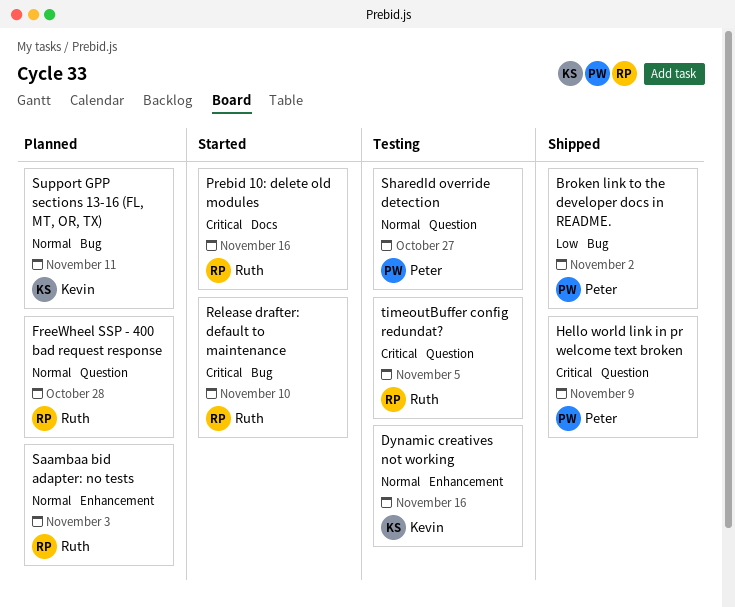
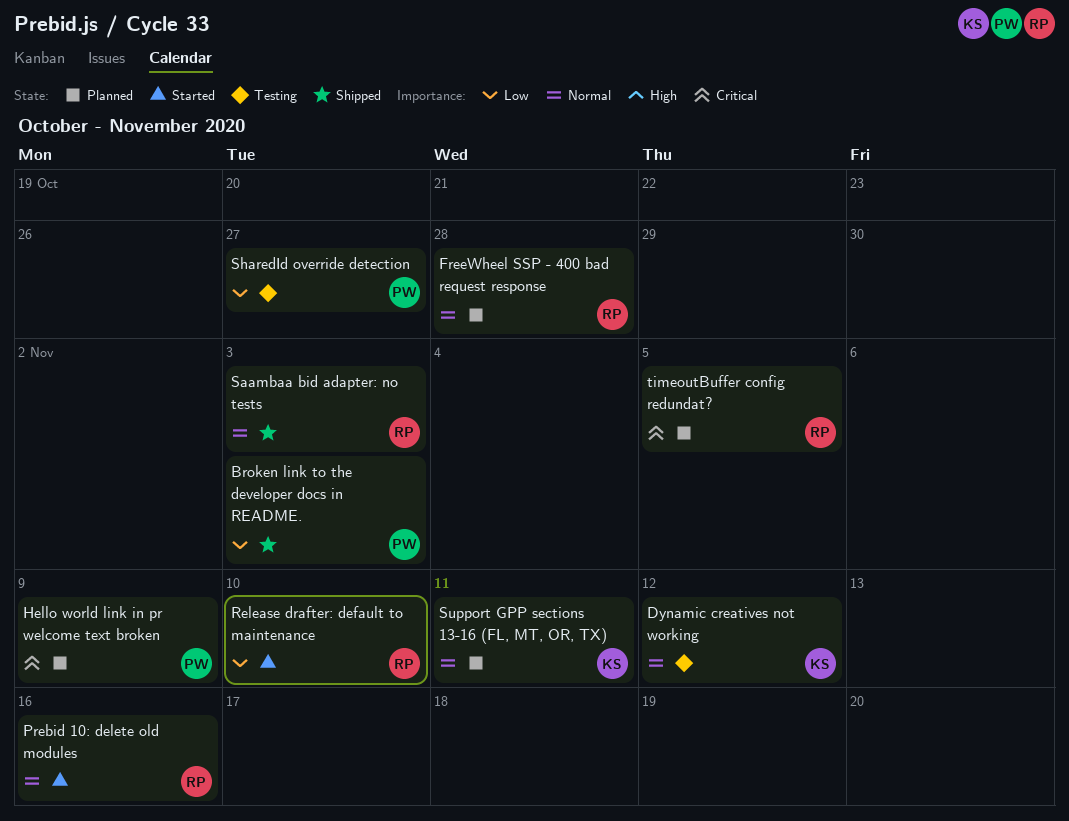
Broken link to the developer docs in README., due: Nov 2 -> Nov 3
Dynamic creatives not working, due: Nov 16 -> Nov 12
Hello world link in pr welcome text broken, status: Shipped -> Planned
Prebid 10: delete old modules, priority: Critical -> Normal
Release drafter: default to maintenance, priority: Critical -> Low
Saambaa bid adapter: no tests, status: Planned -> Shipped
SharedId override detection, priority: Normal -> Low
timeoutBuffer config redundat?, status: Testing -> Planned

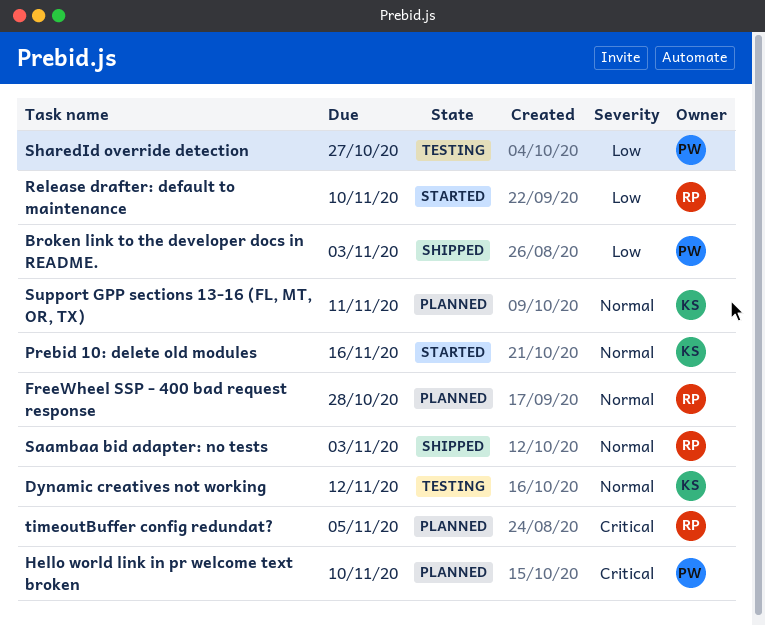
Hello world link in pr welcome text broken, due: Nov 9 -> Nov 10
Prebid 10: delete old modules, owner: RP -> KS

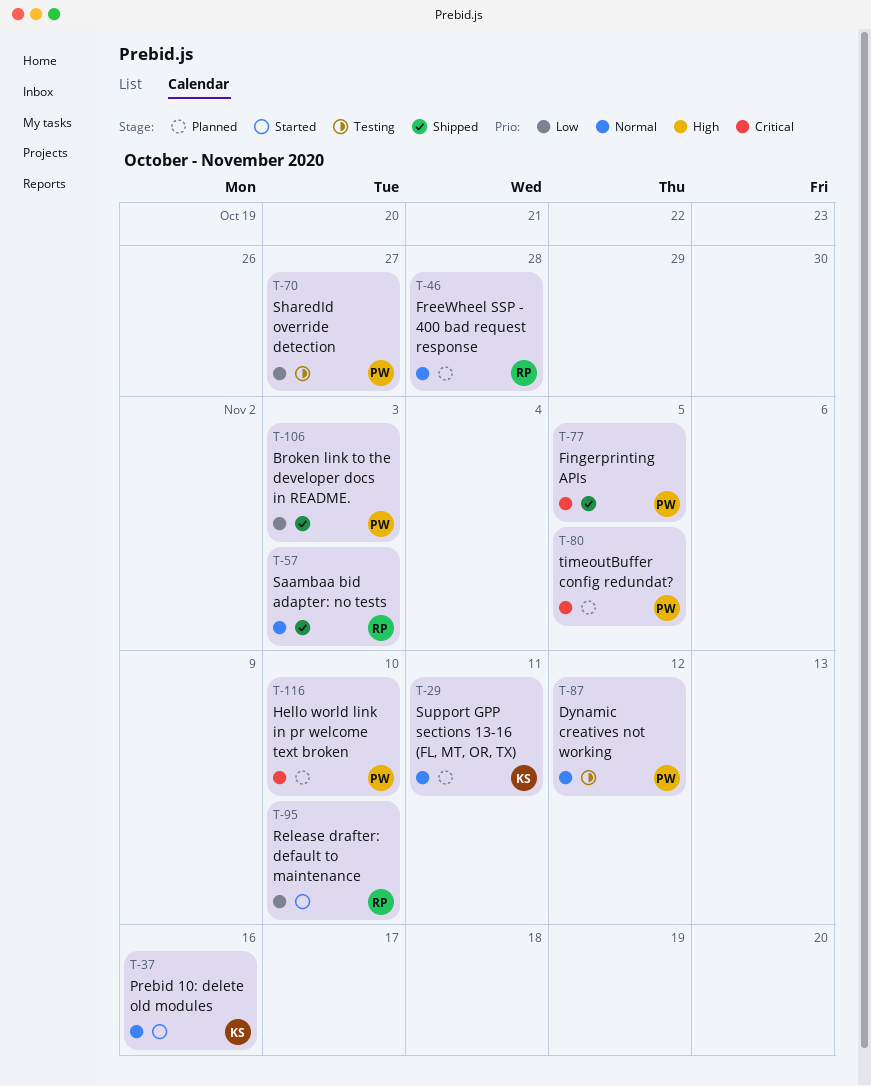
Dynamic creatives not working, owner: KS -> PW
Fingerprinting APIs: none -> present
timeoutBuffer config redundat?, owner: RP -> PW

